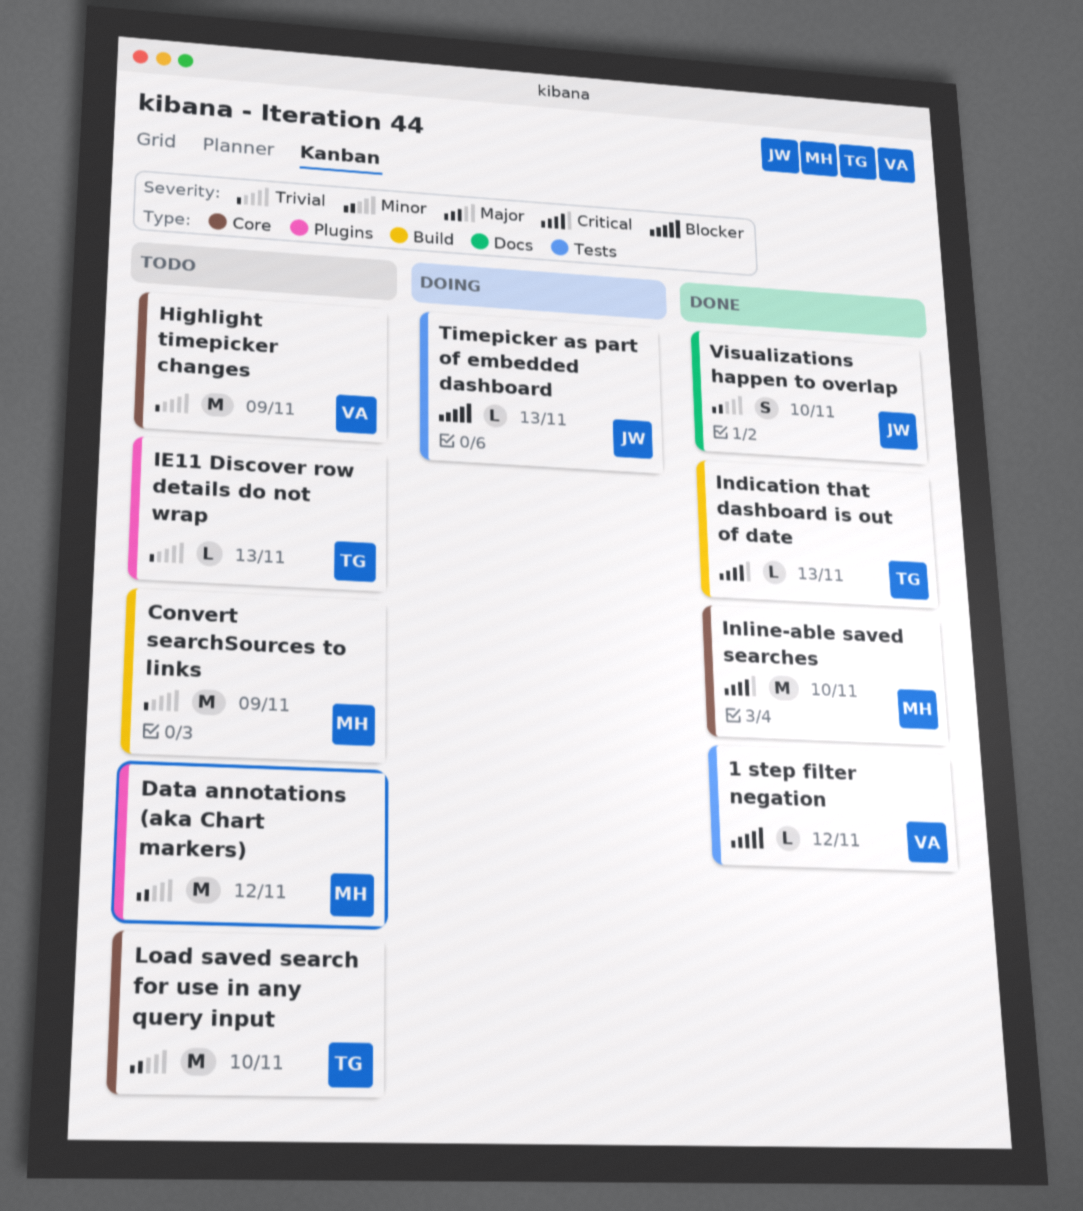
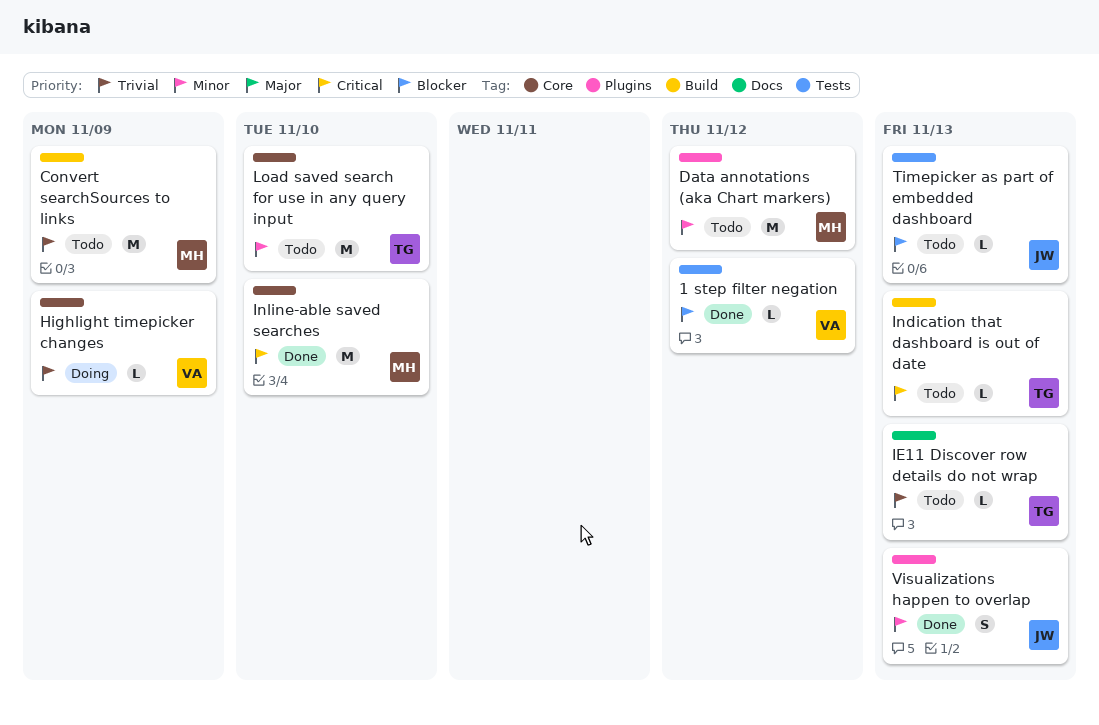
Highlight timepicker changes, status: Todo -> Doing
Highlight timepicker changes, estimate: M -> L
IE11 Discover row details do not wrap, label: Plugins -> Docs
Indication that dashboard is out of date, status: Done -> Todo
Timepicker as part of embedded dashboard, status: Doing -> Todo
Visualizations happen to overlap, label: Docs -> Plugins
Visualizations happen to overlap, due: Nov 10 -> Nov 13

